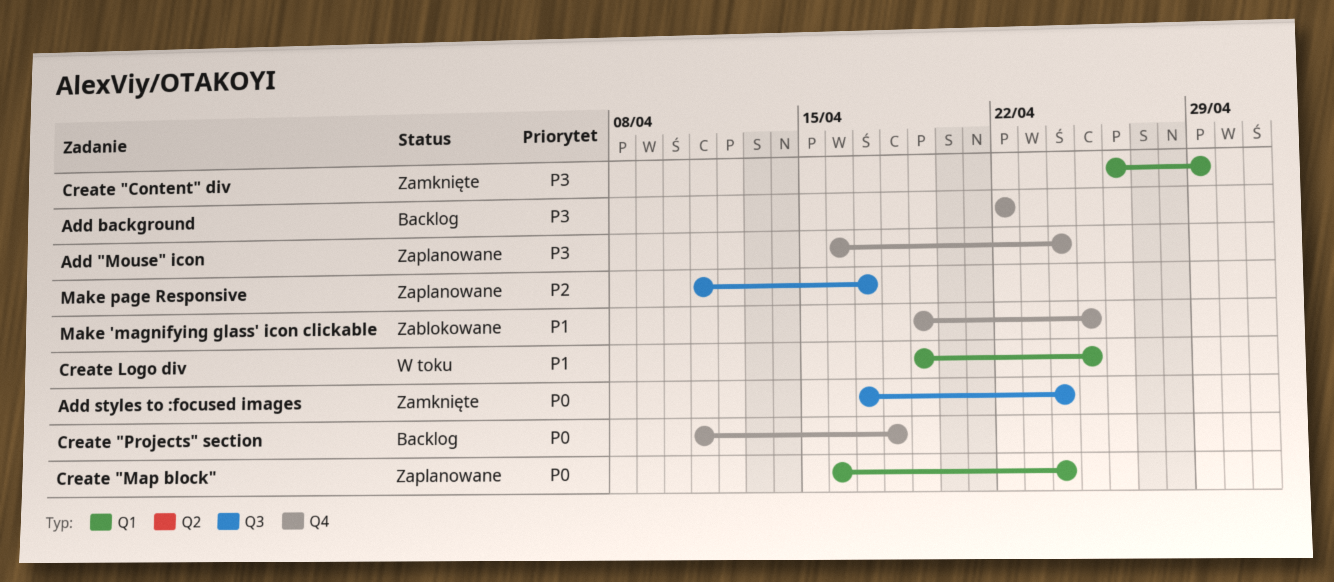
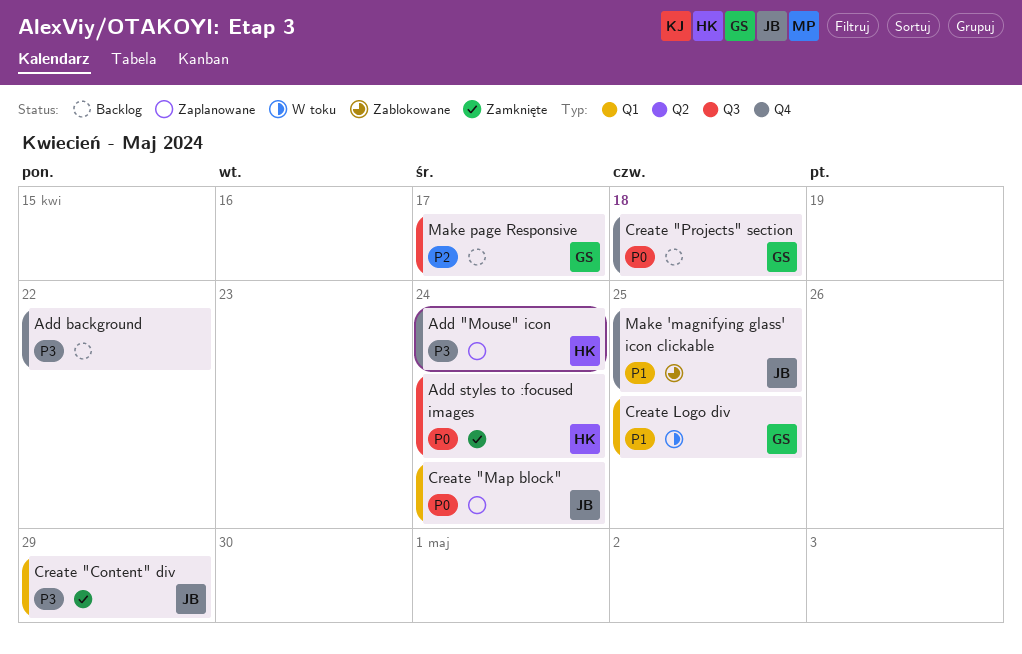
Make page Responsive, status: Zaplanowane -> Backlog

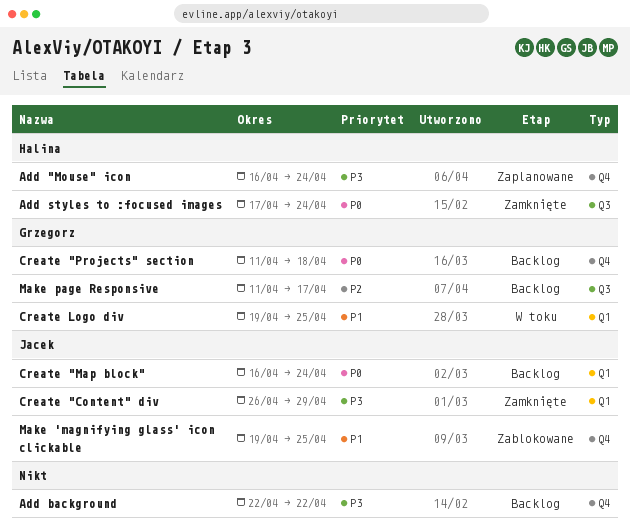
Create "Map block", status: Zaplanowane -> Backlog

